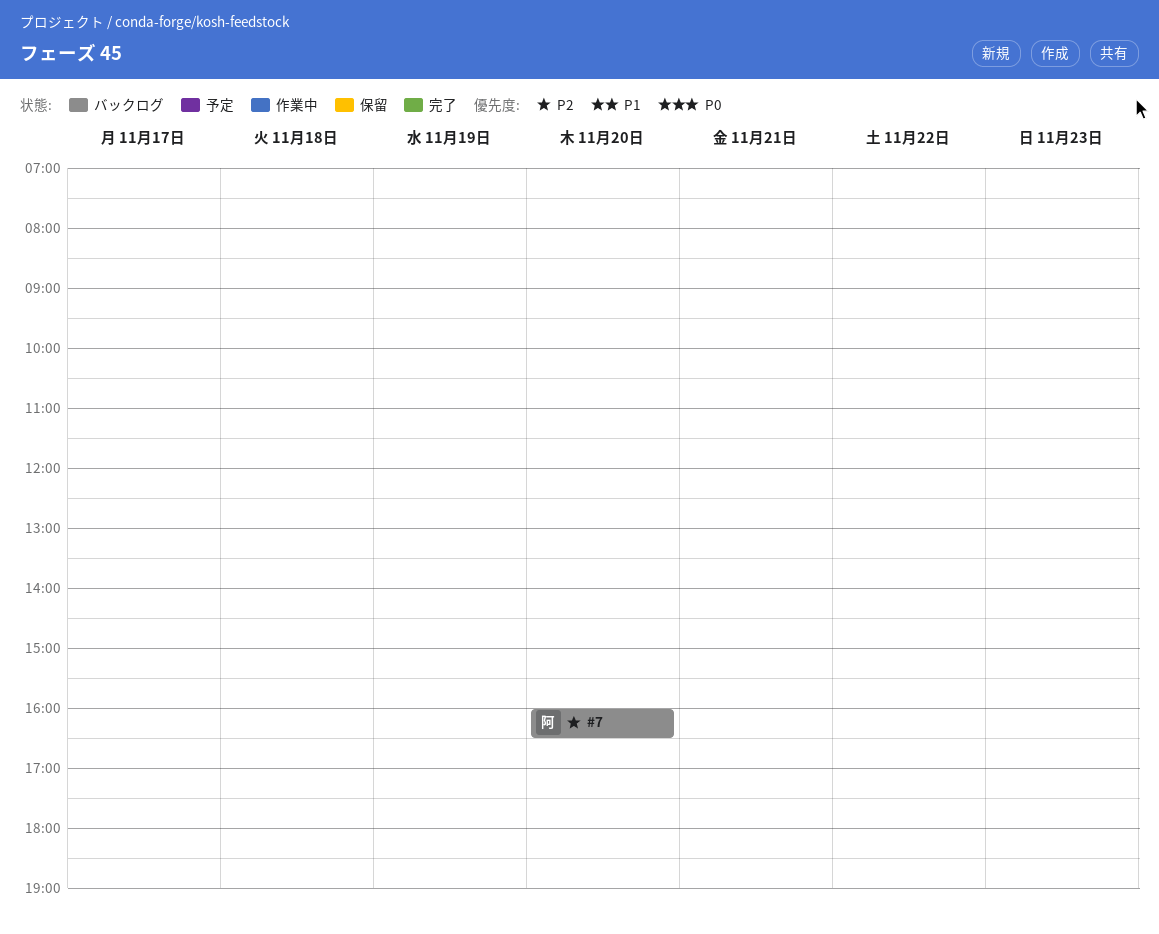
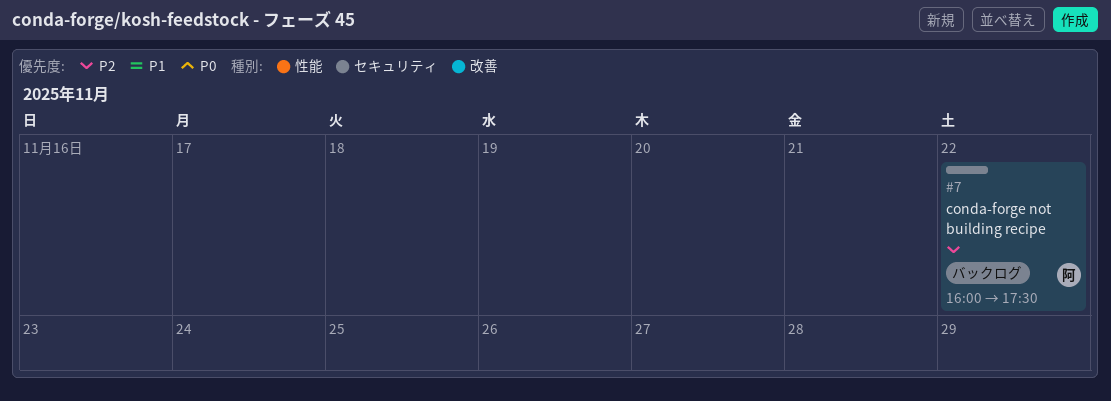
#7, day: Nov 20 -> Nov 22
#7, ends: 16:30 -> 17:30

